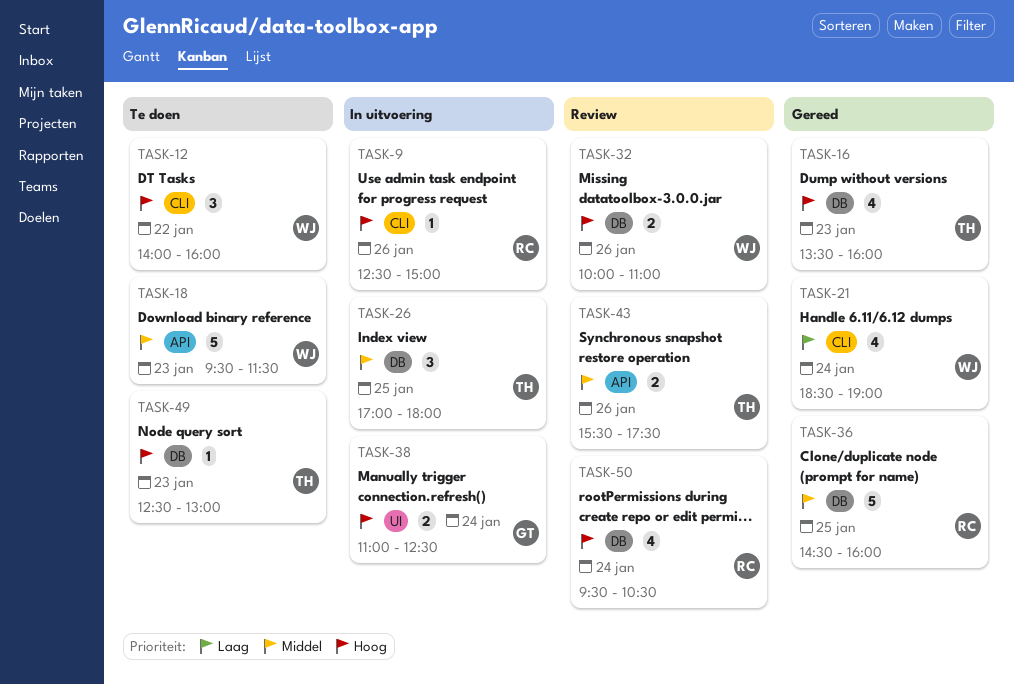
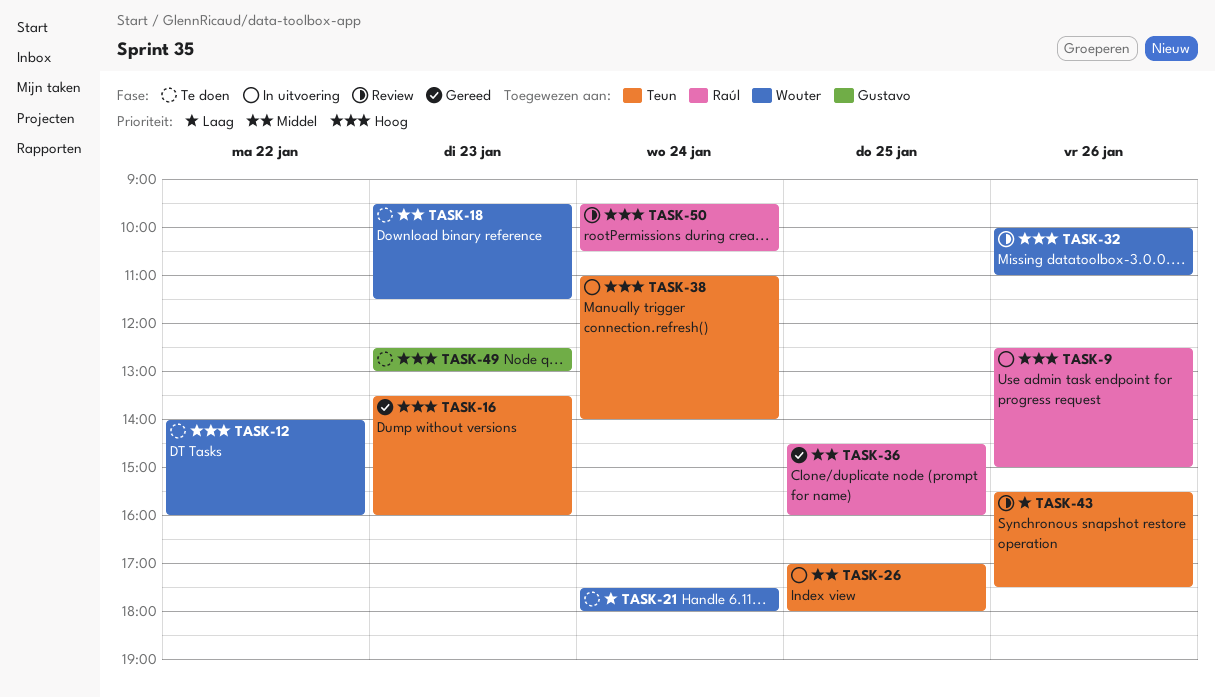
TASK-21, status: Gereed -> Te doen
TASK-21, begins: 18:30 -> 17:30
TASK-21, ends: 19:00 -> 18:00
TASK-38, owner: Gustavo -> Teun
TASK-38, ends: 12:30 -> 14:00
TASK-43, priority: Middel -> Laag
TASK-49, owner: Teun -> Gustavo

